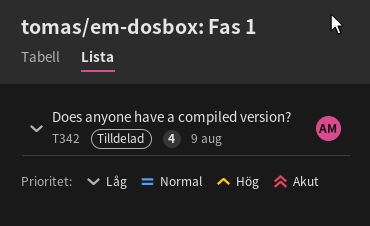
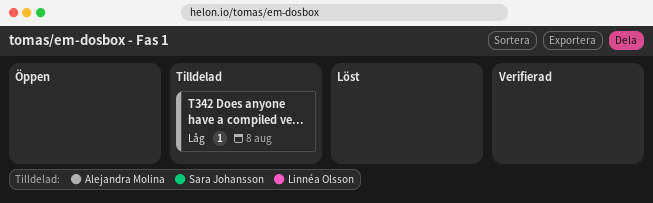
T342, estimate: 4 -> 1
T342, due: Aug 9 -> Aug 8

